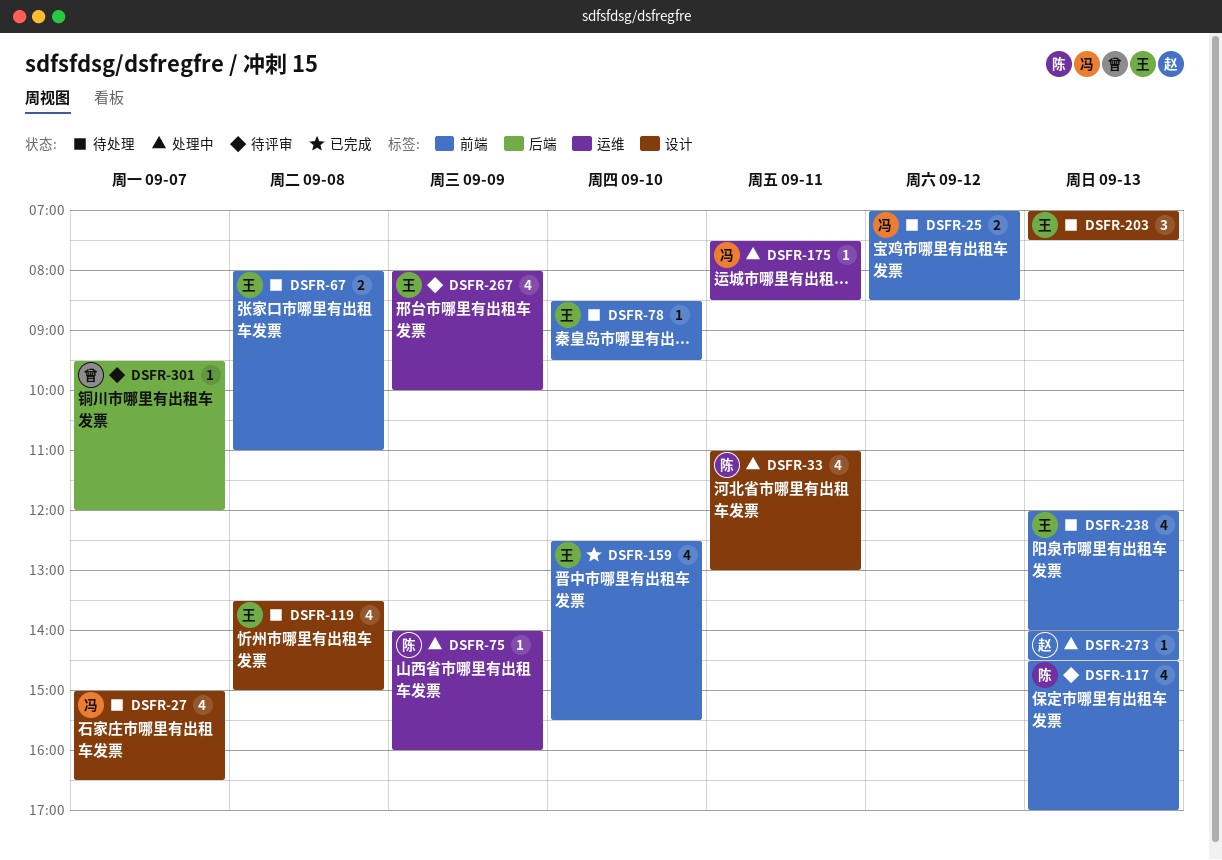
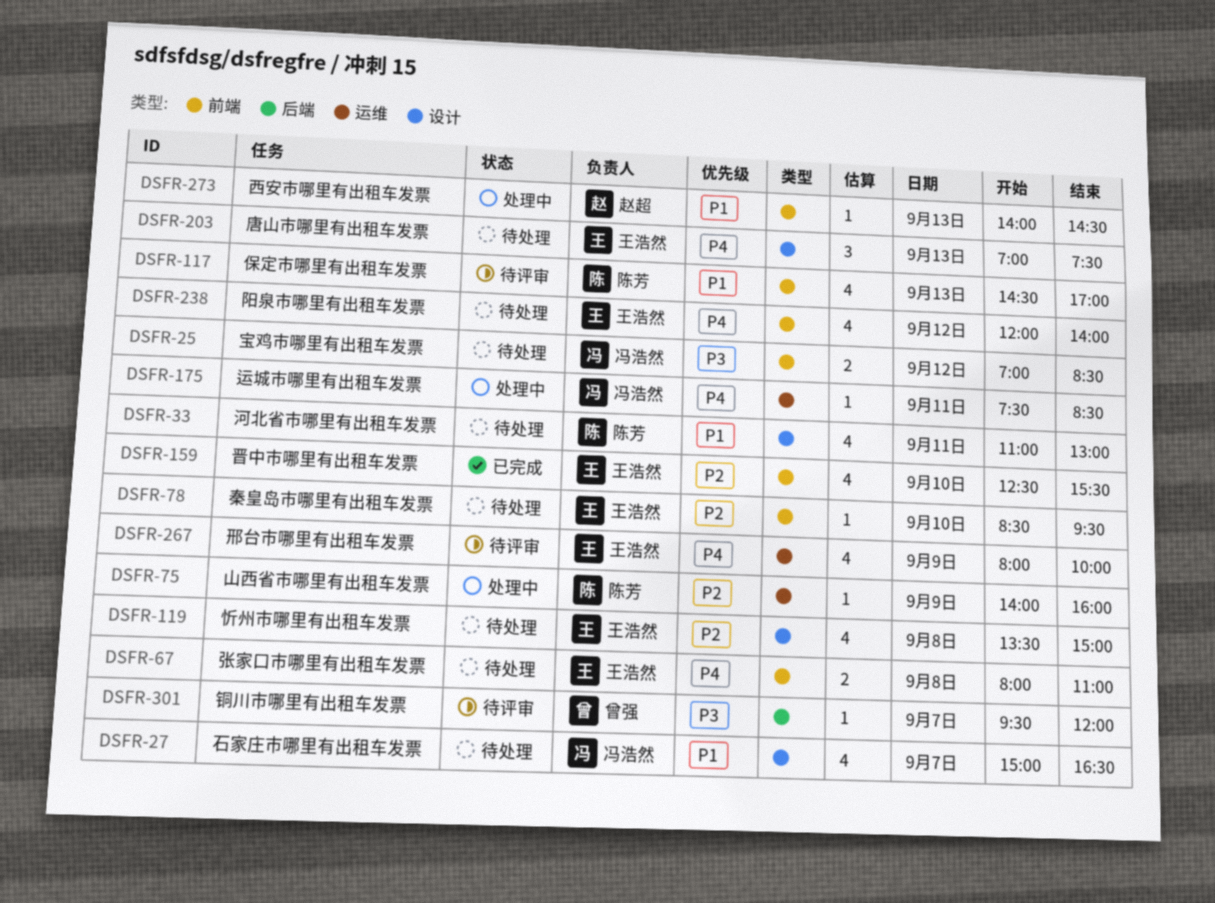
DSFR-33, status: 处理中 -> 待处理
DSFR-238, day: Sep 13 -> Sep 12

